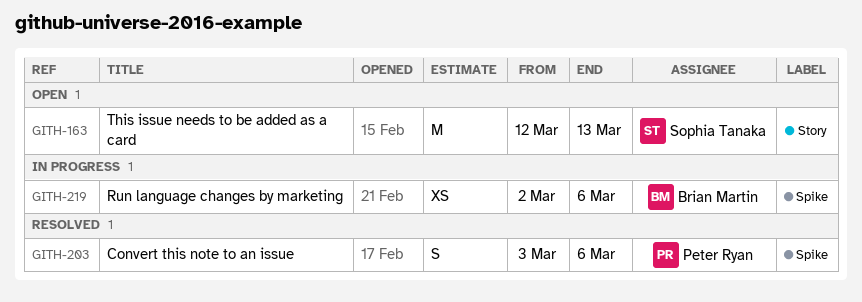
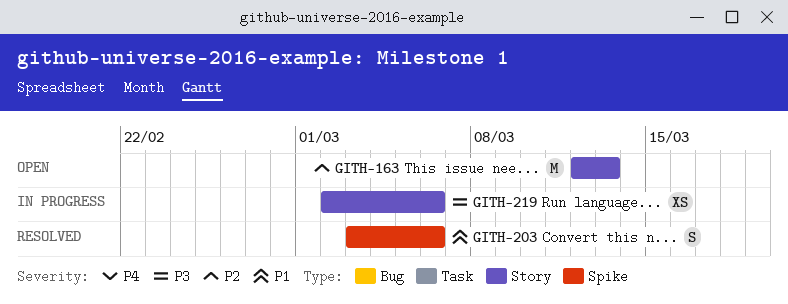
GITH-219, label: Spike -> Story

